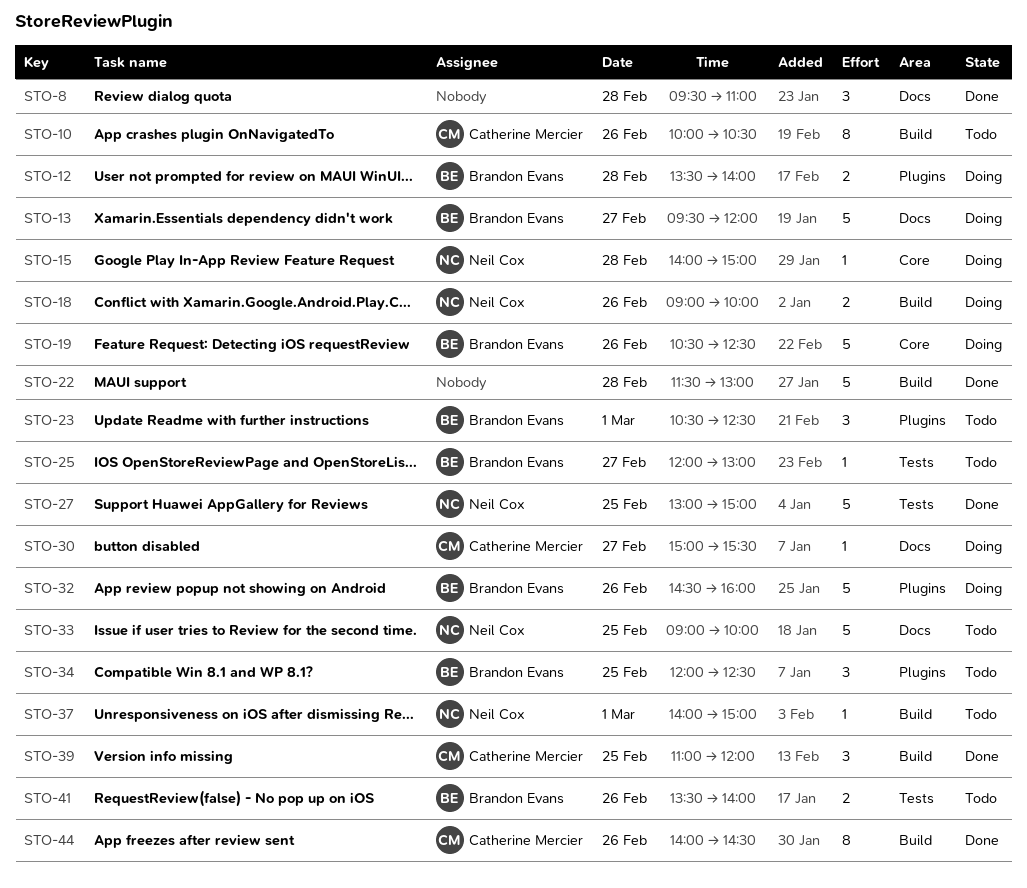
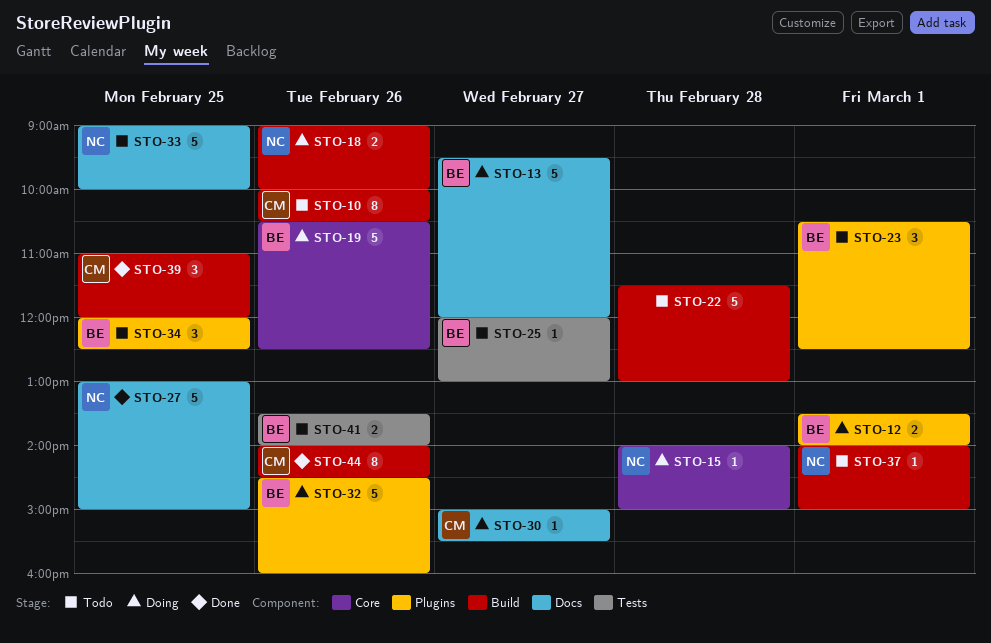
STO-8: present -> none
STO-12, day: Feb 28 -> Mar 1
STO-22, status: Done -> Todo
STO-27, label: Tests -> Docs

